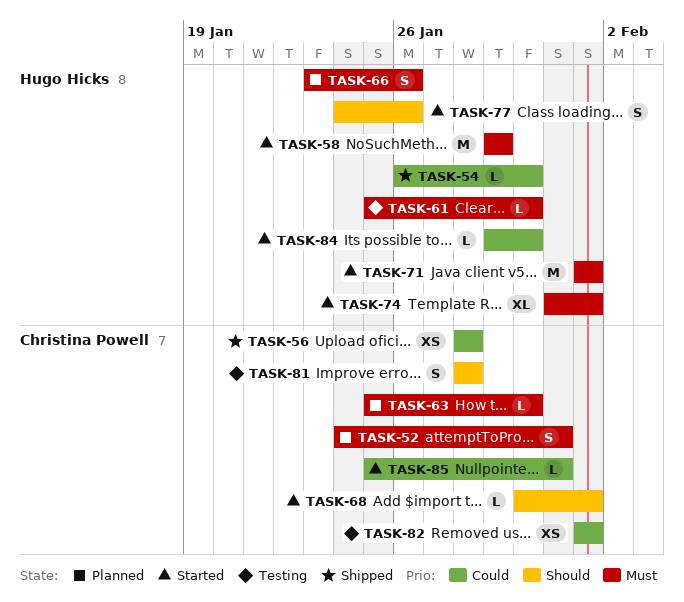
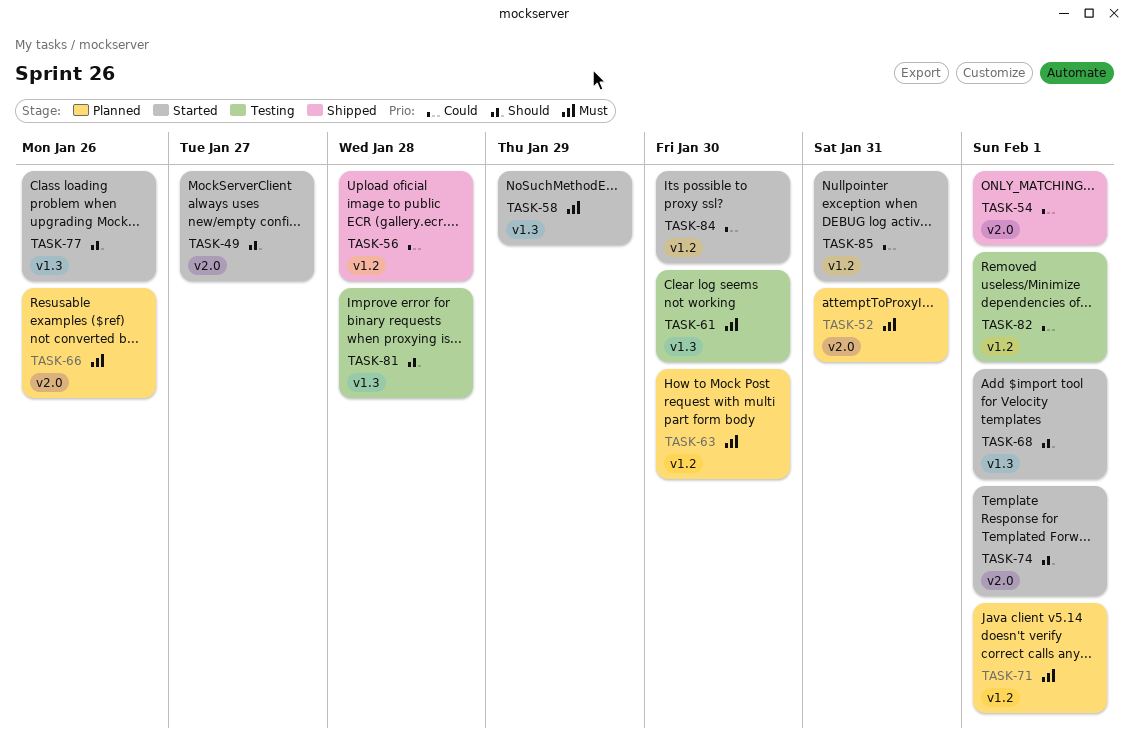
TASK-49: none -> present
TASK-54, due: Jan 30 -> Feb 1
TASK-71, status: Started -> Planned
TASK-74, priority: Must -> Should

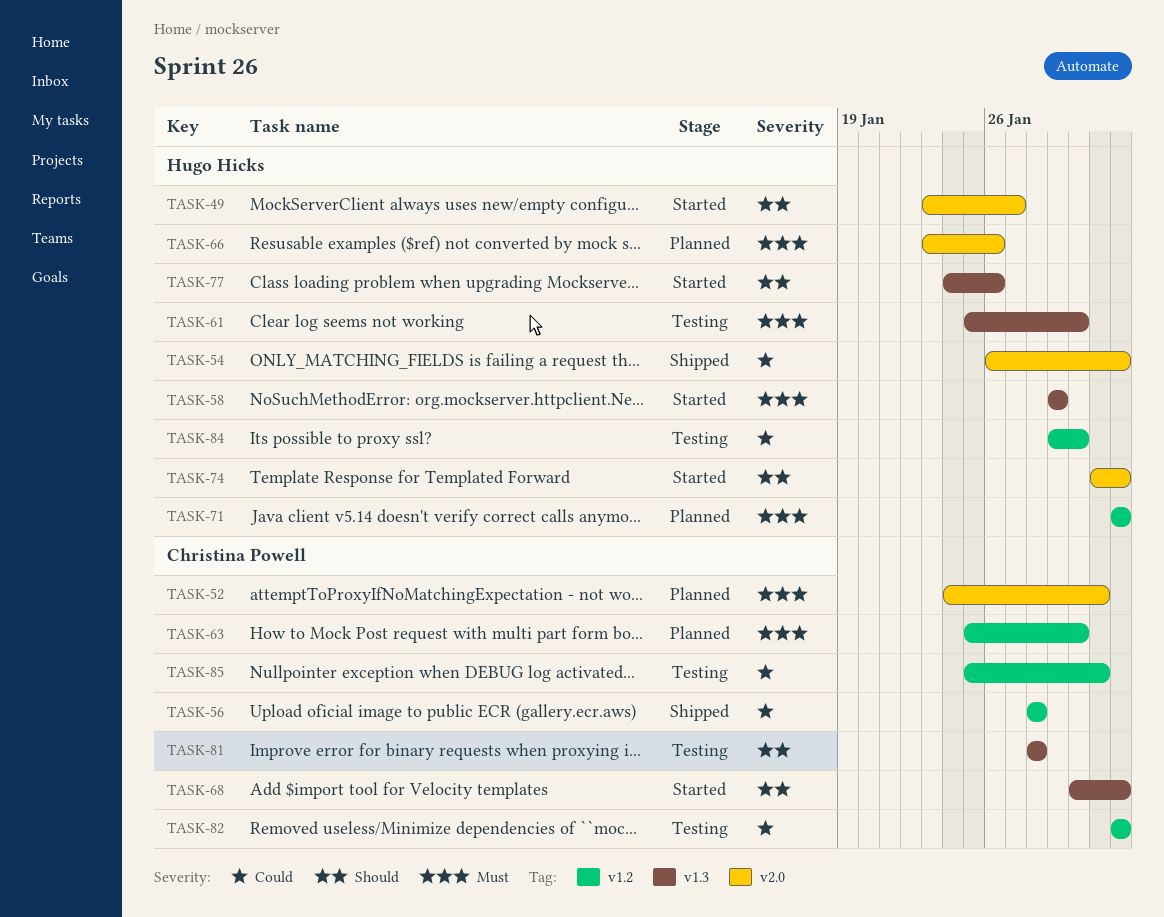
TASK-84, status: Started -> Testing
TASK-85, status: Started -> Testing

